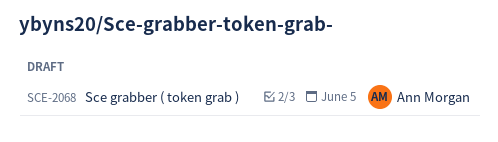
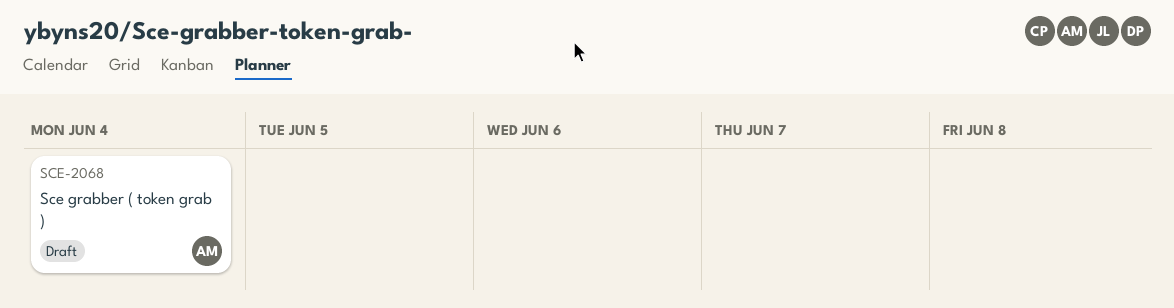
SCE-2068, due: Jun 5 -> Jun 4

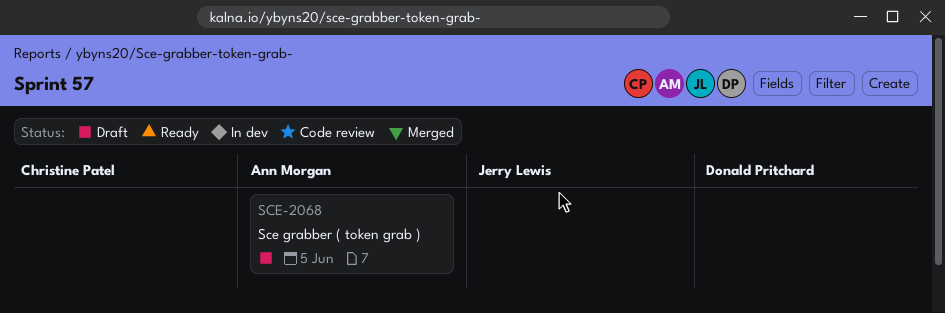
SCE-2068, due: Jun 4 -> Jun 5

